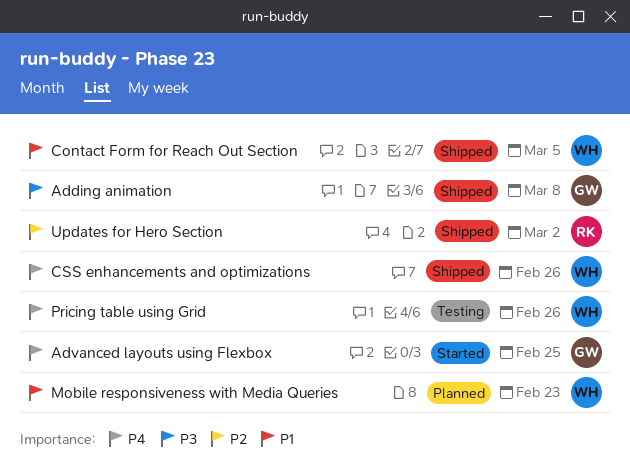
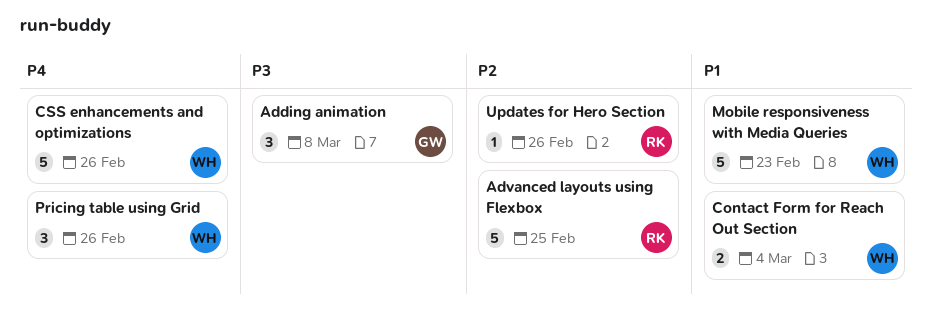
Advanced layouts using Flexbox, owner: GW -> RK
Advanced layouts using Flexbox, priority: P4 -> P2
Contact Form for Reach Out Section, due: Mar 5 -> Mar 4
Updates for Hero Section, due: Mar 2 -> Feb 26

